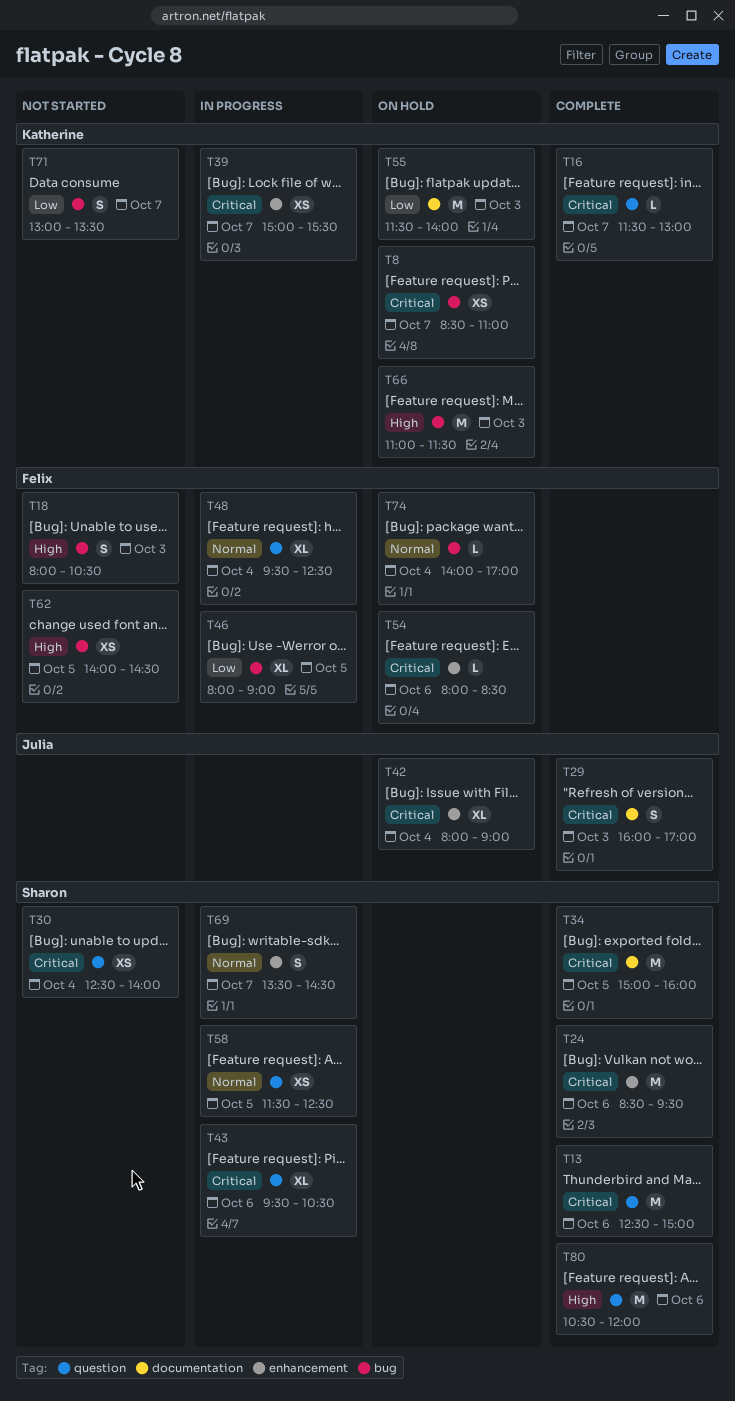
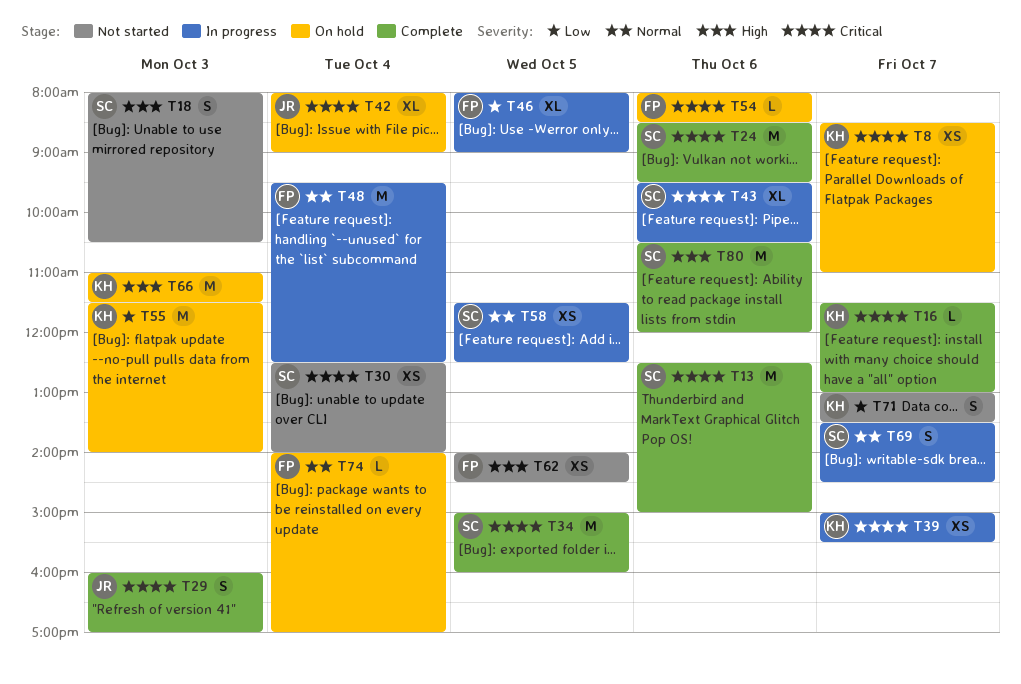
T18, owner: Felix -> Sharon
T48, estimate: XL -> M

